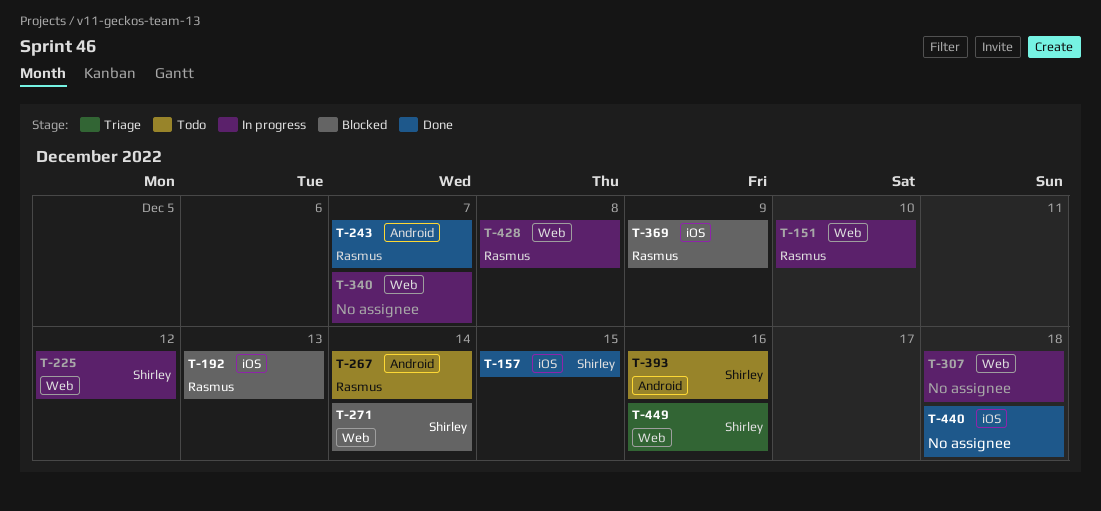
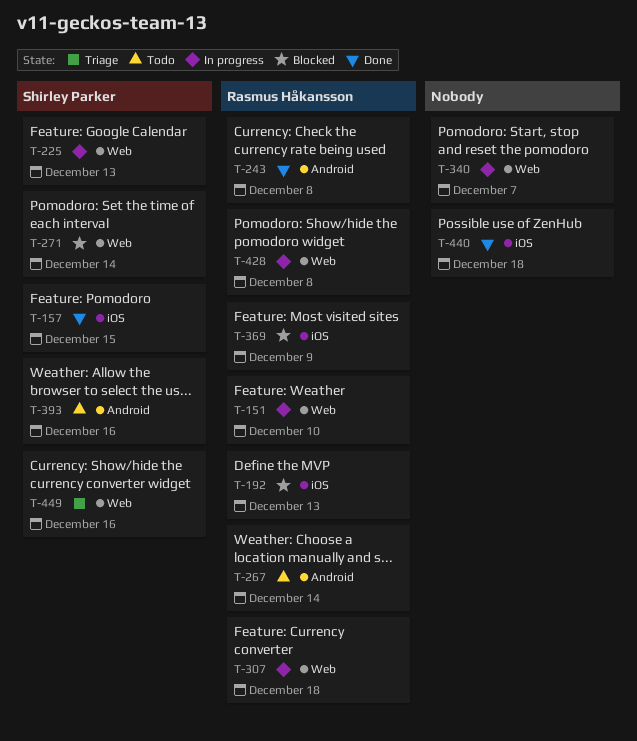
T-225, due: Dec 12 -> Dec 13
T-243, due: Dec 7 -> Dec 8
T-307, owner: none -> Rasmus Håkansson

